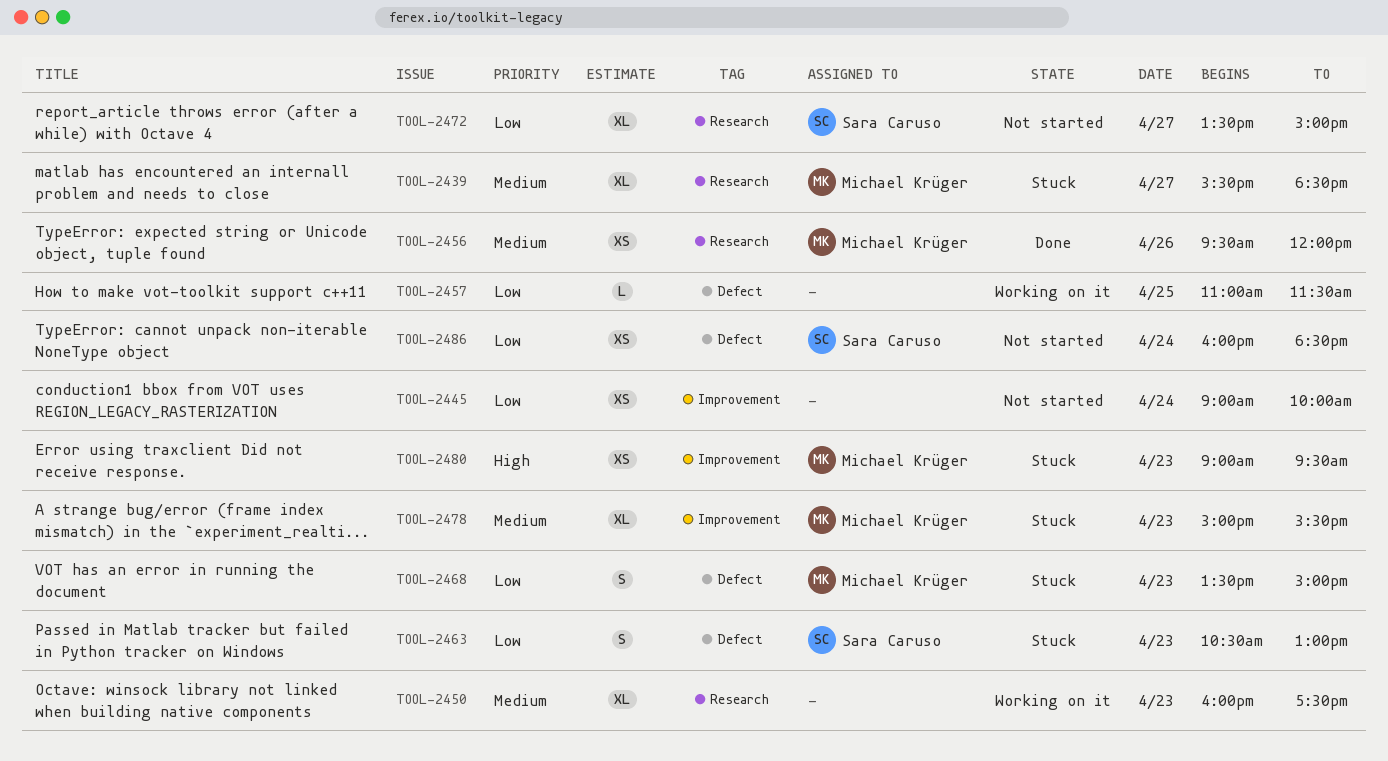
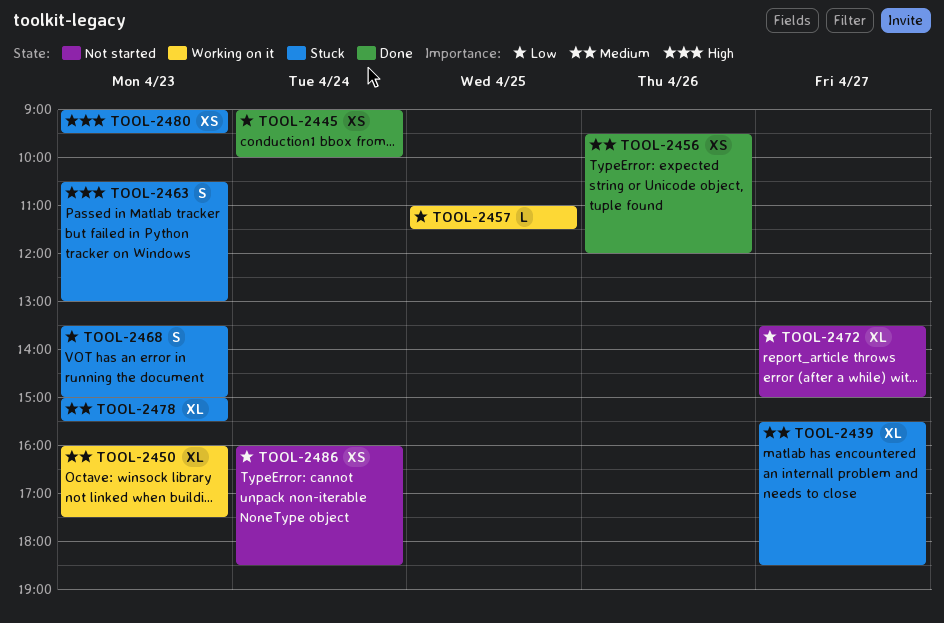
TOOL-2445, status: Not started -> Done
TOOL-2463, priority: Low -> High

